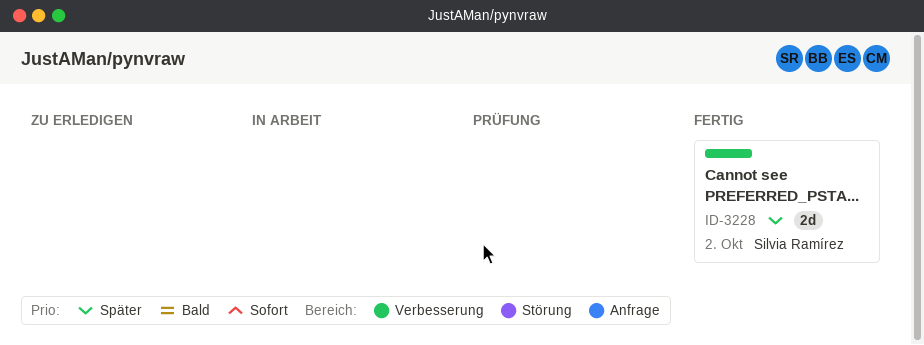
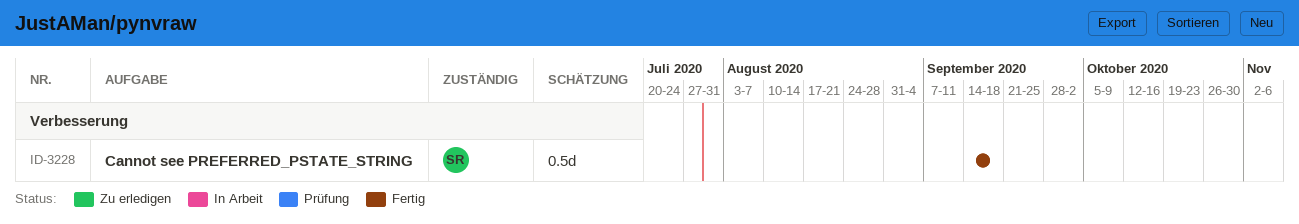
ID-3228, estimate: 2d -> 0.5d
ID-3228, due: Oct 2 -> Sep 18

